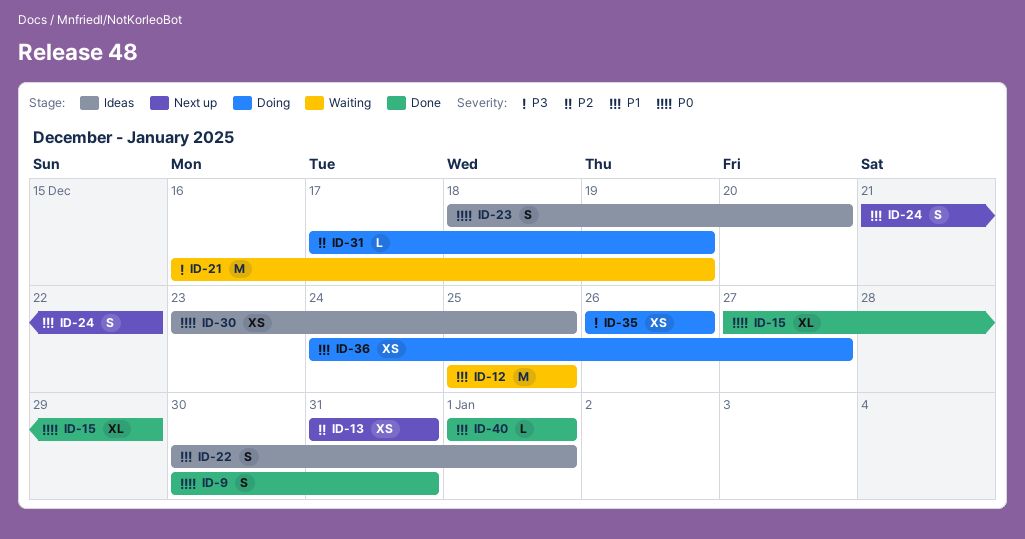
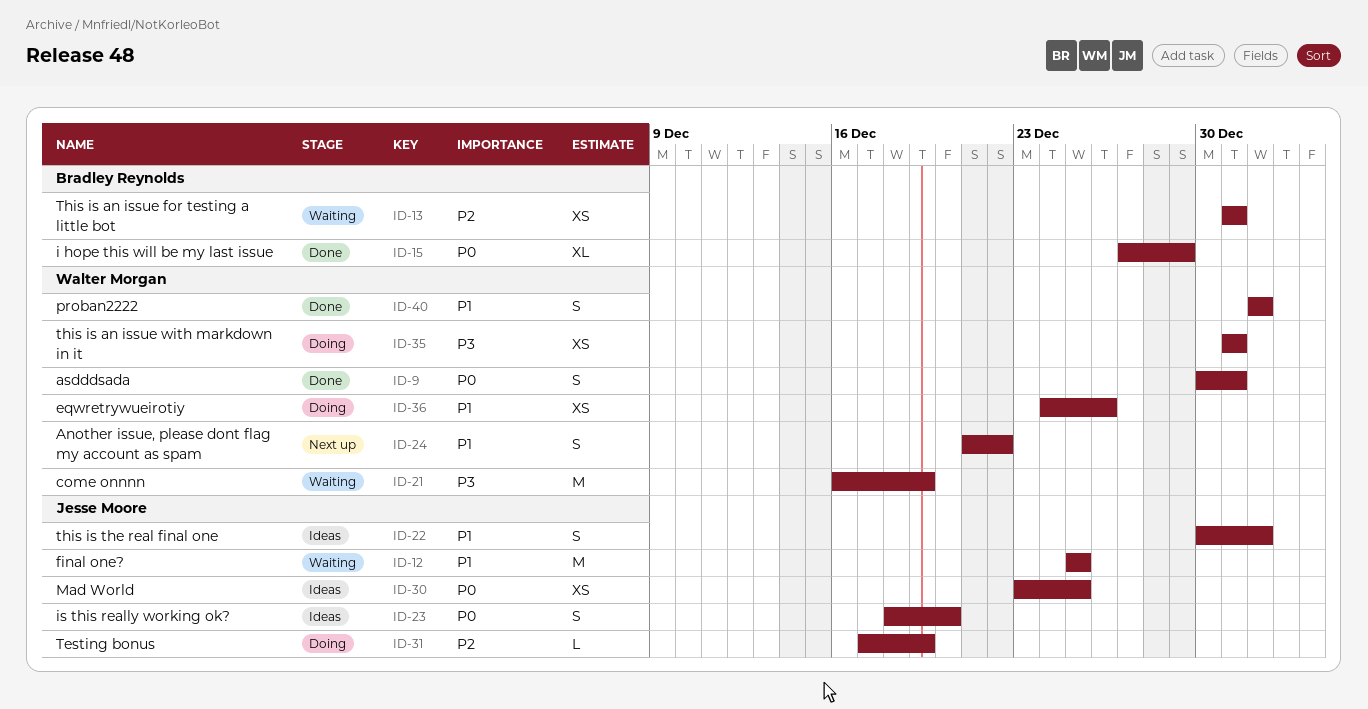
ID-13, status: Next up -> Waiting
ID-35, start: Dec 26 -> Dec 31
ID-35, due: Dec 26 -> Dec 31
ID-36, due: Dec 27 -> Dec 26
ID-40, estimate: L -> S

